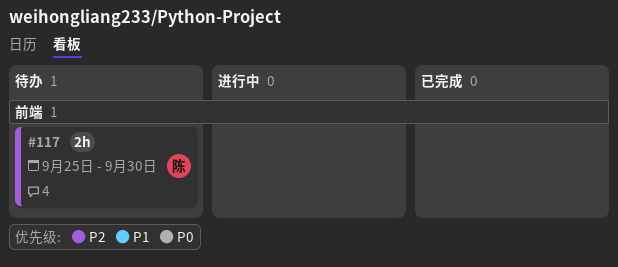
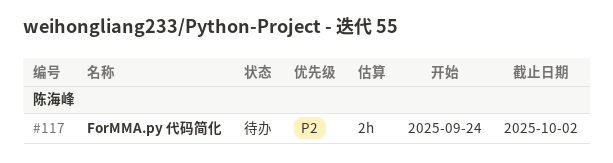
#117, start: Sep 25 -> Sep 24
#117, due: Sep 30 -> Oct 2

